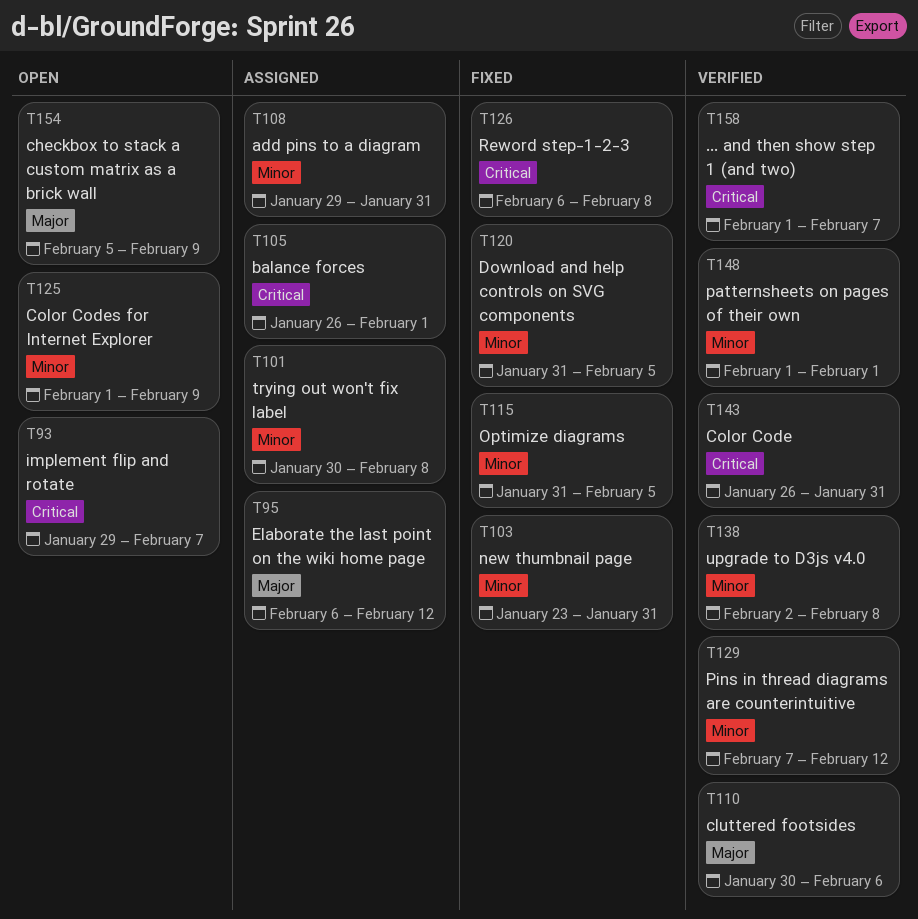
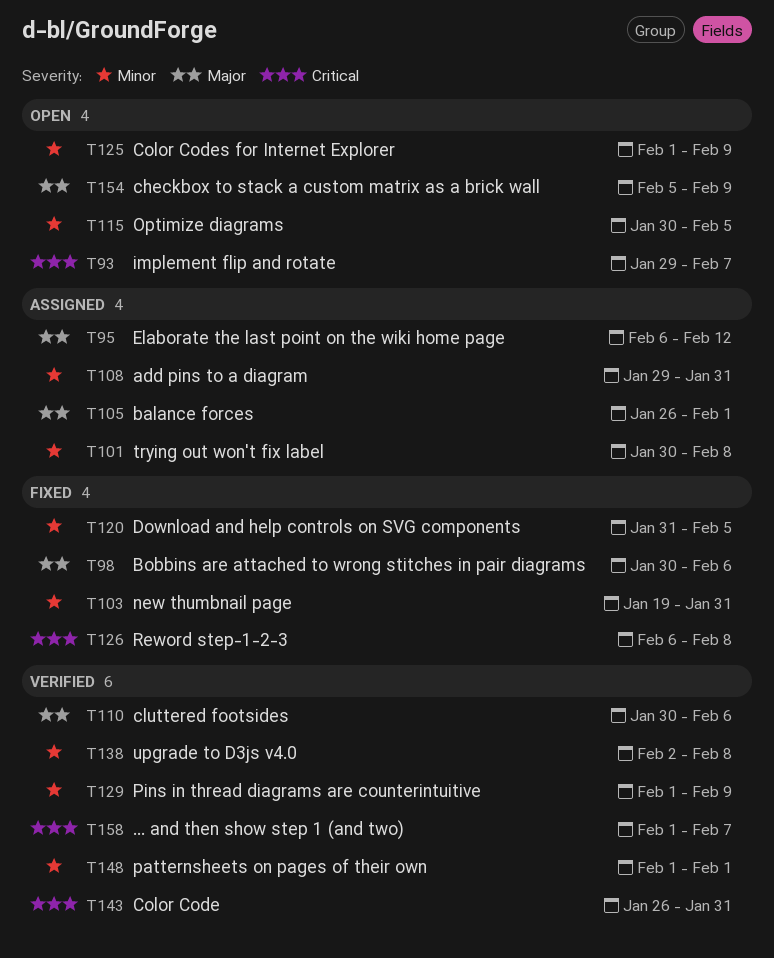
T98: none -> present
T103, start: Jan 23 -> Jan 19
T105, priority: Critical -> Major
T115, status: Fixed -> Open
T115, start: Jan 31 -> Jan 30
T129, start: Feb 7 -> Feb 1
T129, due: Feb 12 -> Feb 9

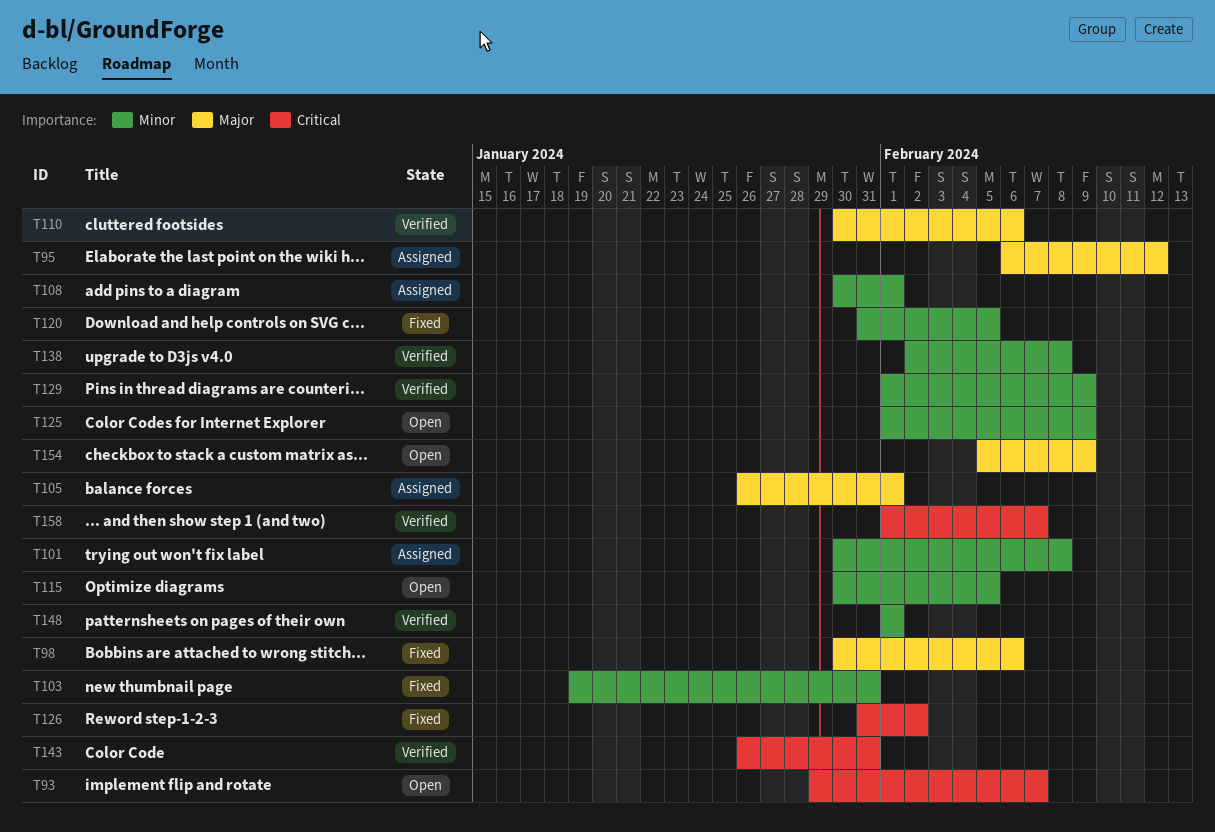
T108, start: Jan 29 -> Jan 30
T108, due: Jan 31 -> Feb 1
T126, start: Feb 6 -> Jan 31
T126, due: Feb 8 -> Feb 2

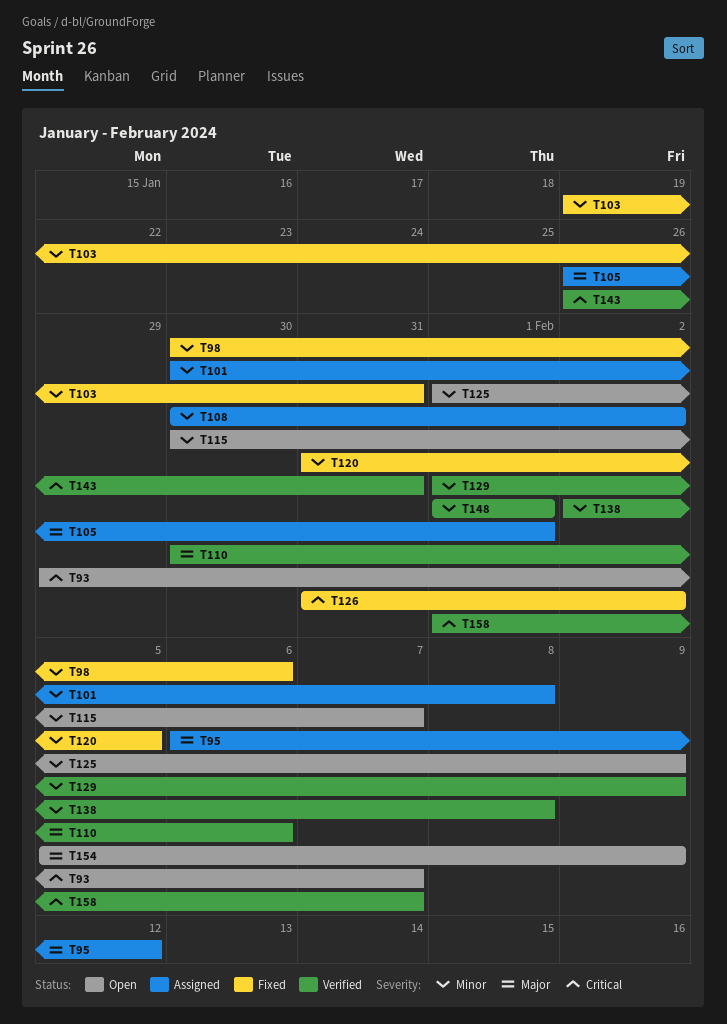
T98, priority: Major -> Minor
T108, due: Feb 1 -> Feb 2
T115, due: Feb 5 -> Feb 7

